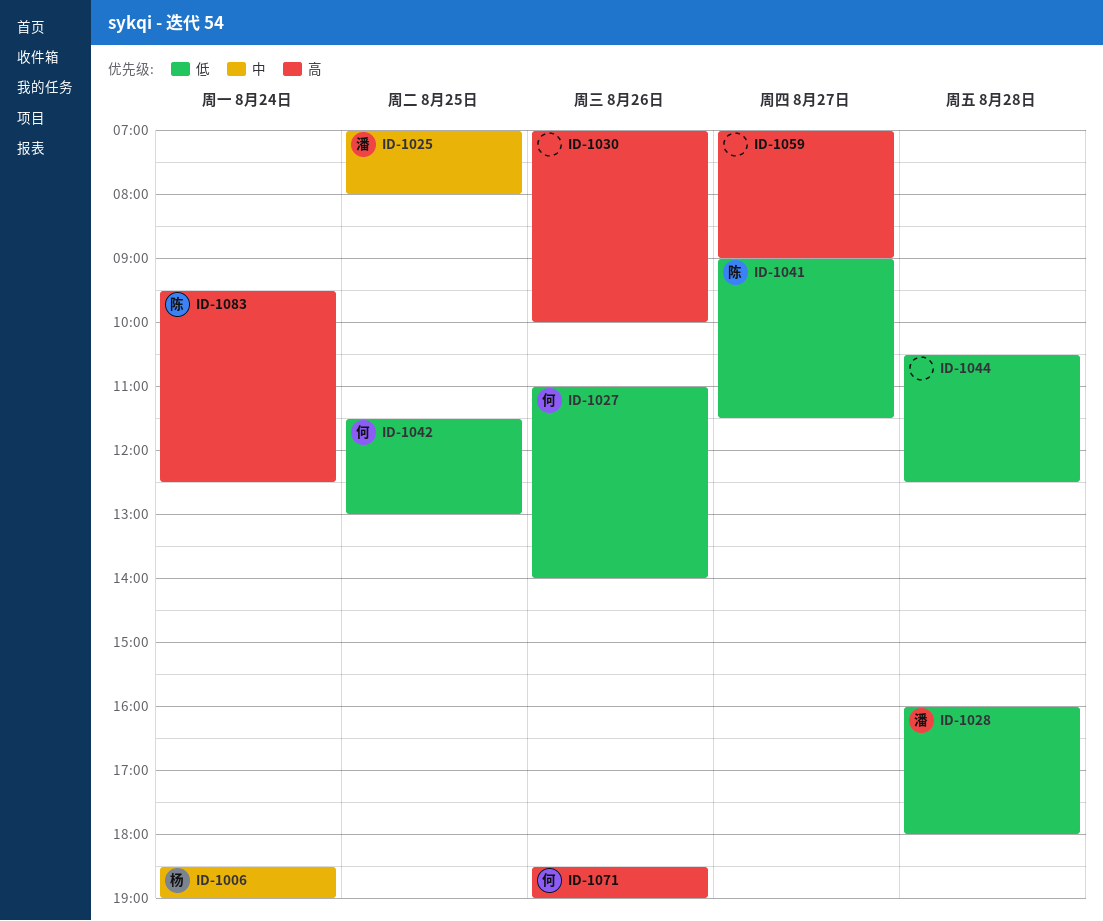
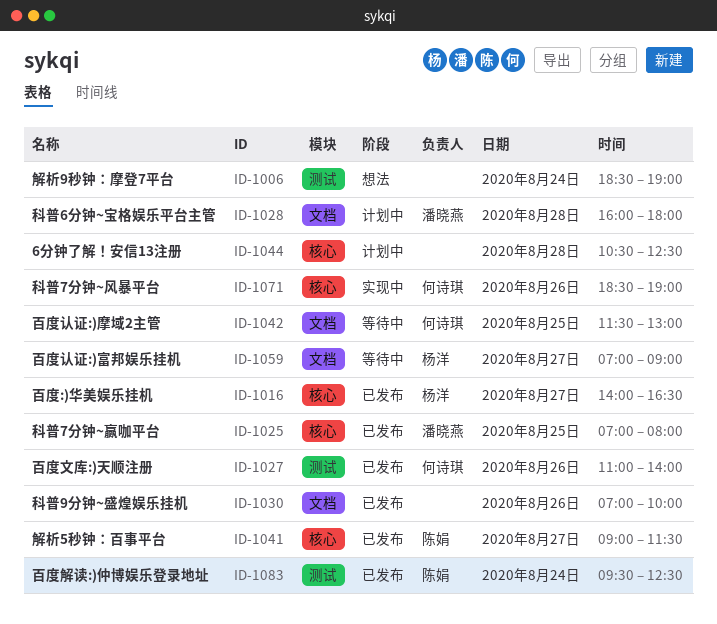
ID-1006, owner: 杨洋 -> none
ID-1016: none -> present
ID-1059, owner: none -> 杨洋

